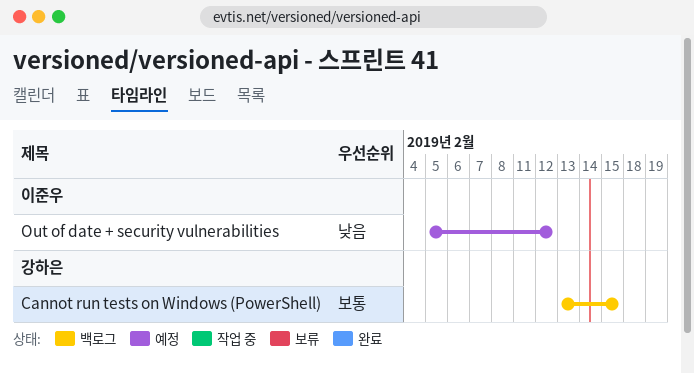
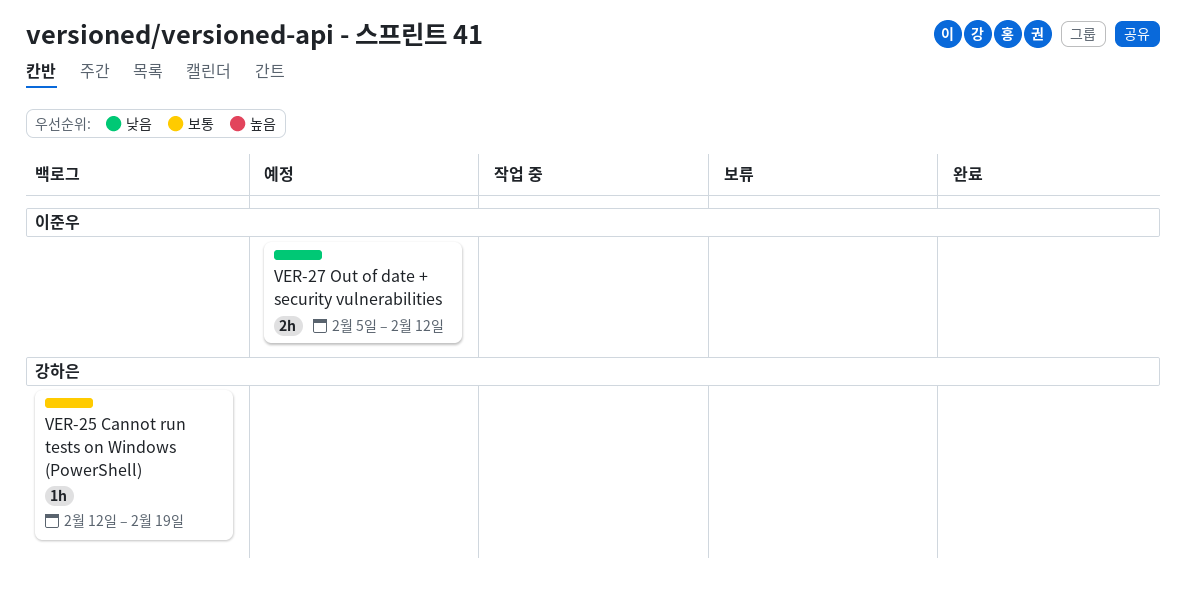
Cannot run tests on Windows (PowerShell), start: Feb 13 -> Feb 12
Cannot run tests on Windows (PowerShell), due: Feb 15 -> Feb 19

